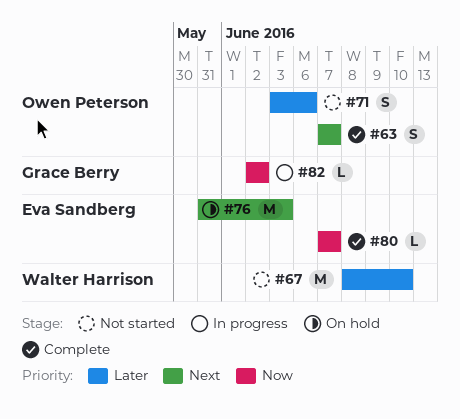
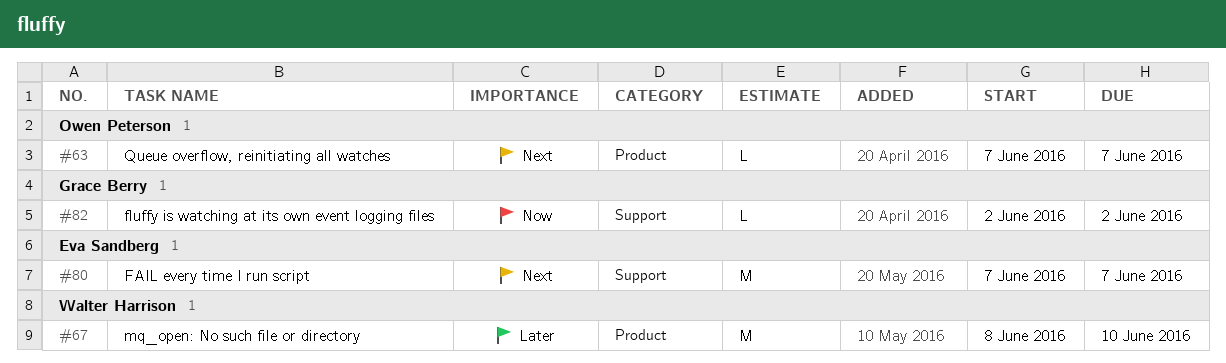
#63, estimate: S -> L
#71: present -> none
#76: present -> none
#80, priority: Now -> Next
#80, estimate: L -> M

